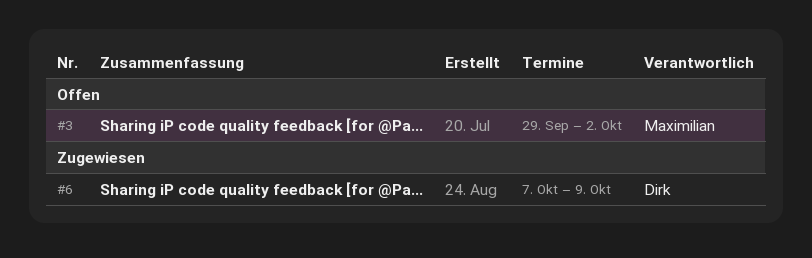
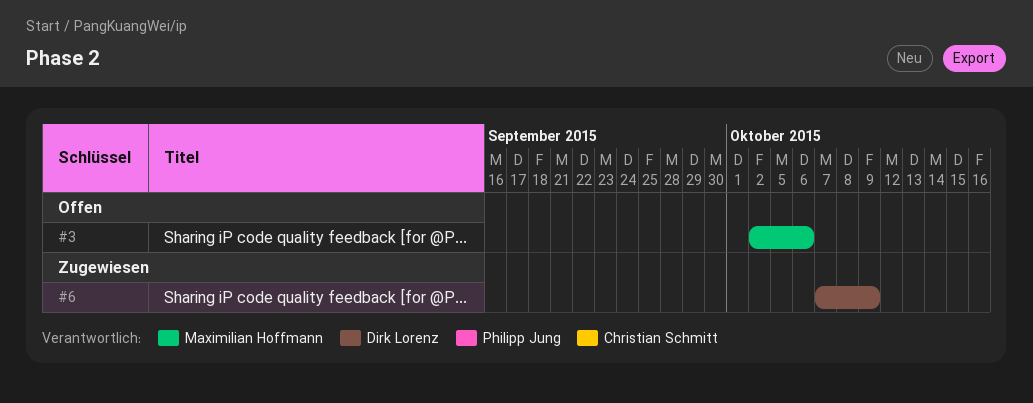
#3, start: Sep 29 -> Oct 2
#3, due: Oct 2 -> Oct 6

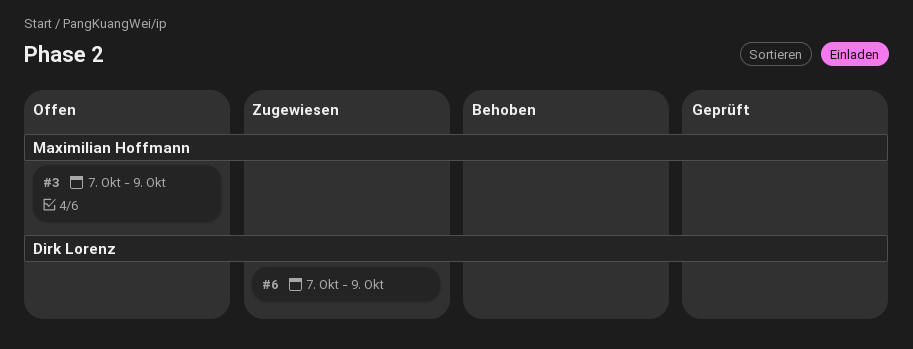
#3, start: Oct 2 -> Oct 7
#3, due: Oct 6 -> Oct 9

